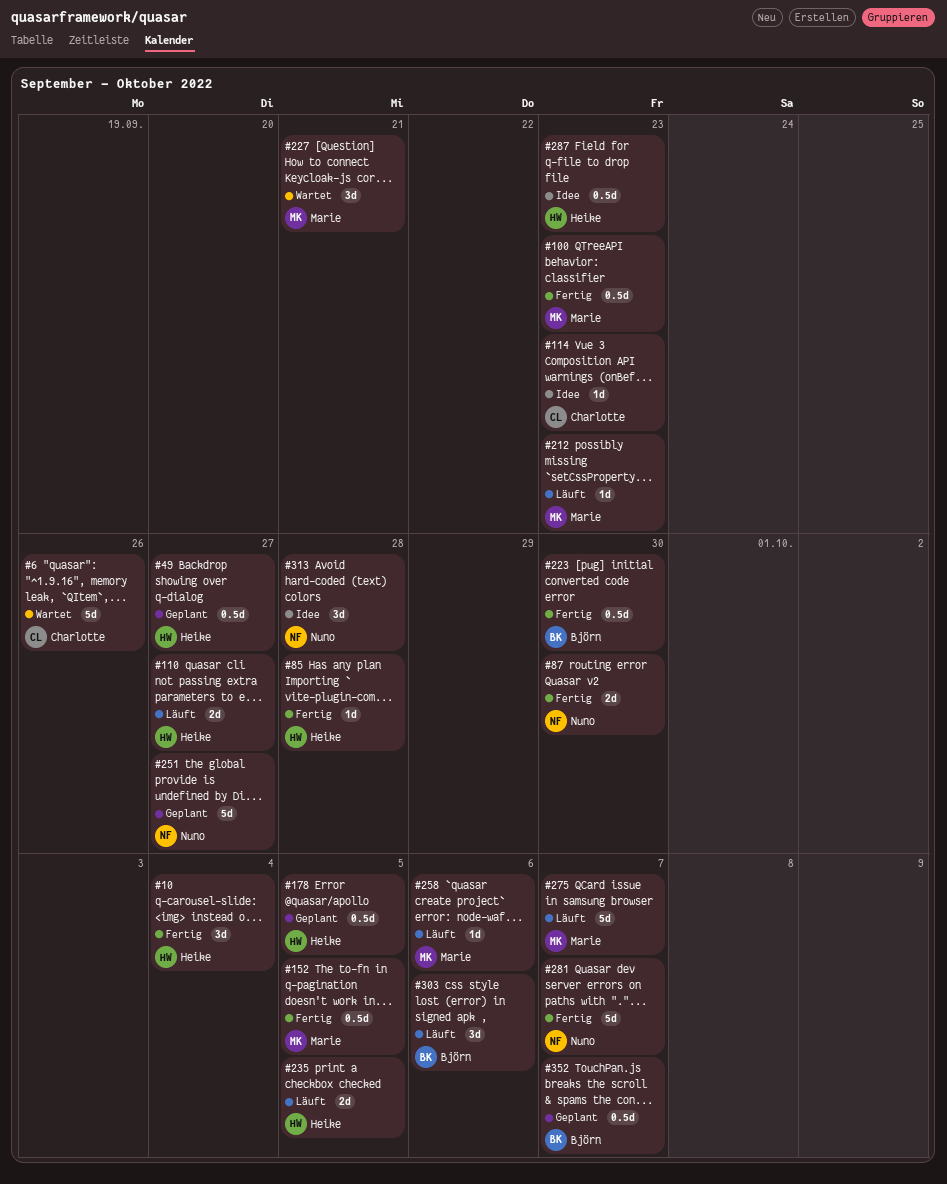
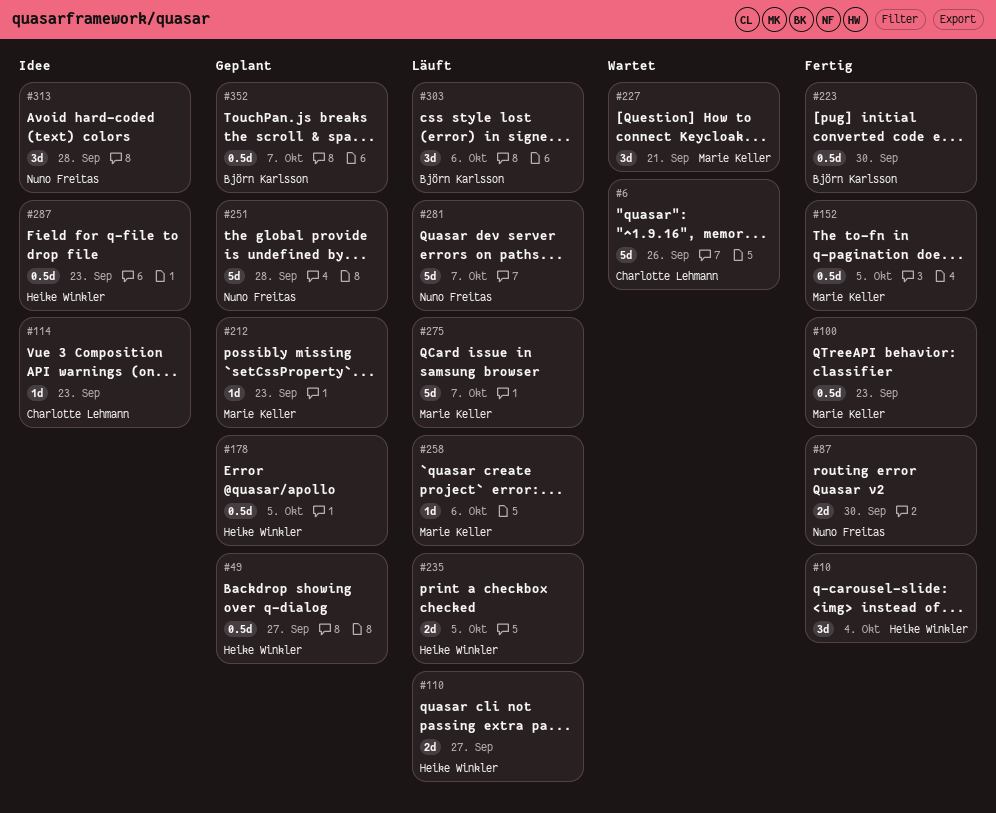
#85: present -> none
#212, status: Läuft -> Geplant
#251, due: Sep 27 -> Sep 28
#281, status: Fertig -> Läuft

